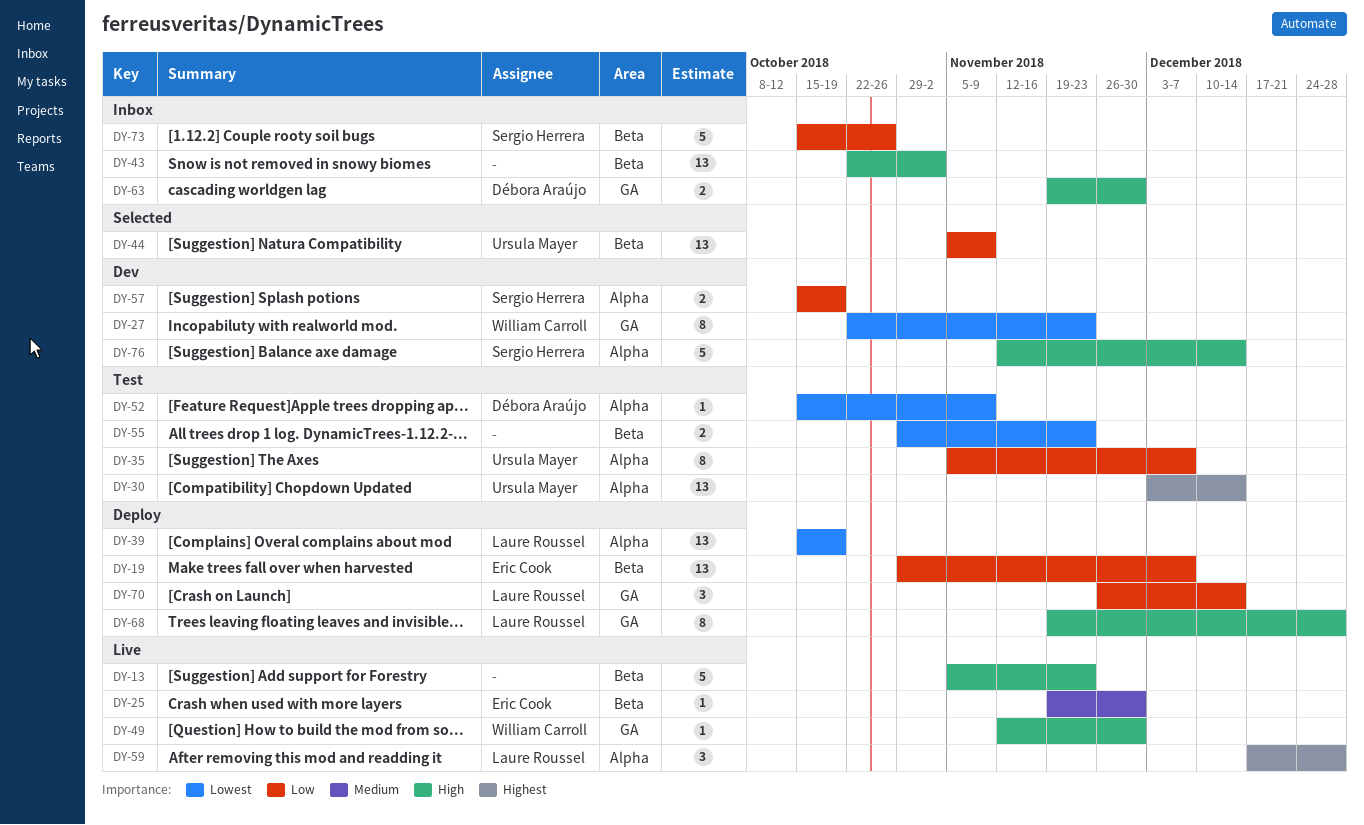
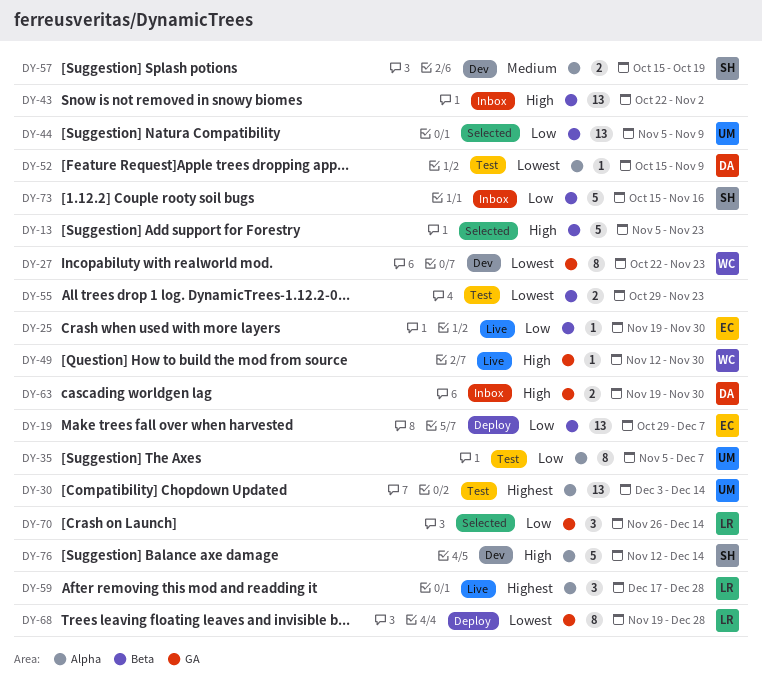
DY-13, status: Live -> Selected
DY-25, priority: Medium -> Low
DY-39: present -> none
DY-57, priority: Low -> Medium
DY-68, priority: High -> Lowest
DY-70, status: Deploy -> Selected
DY-73, due: Oct 26 -> Nov 16

